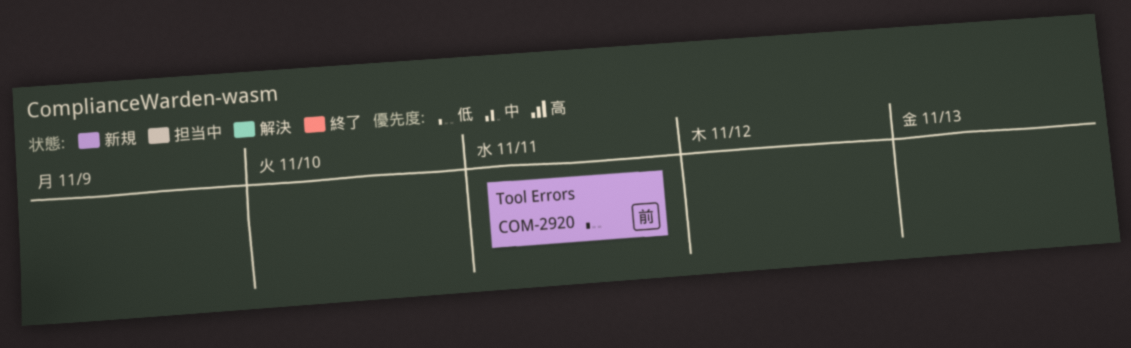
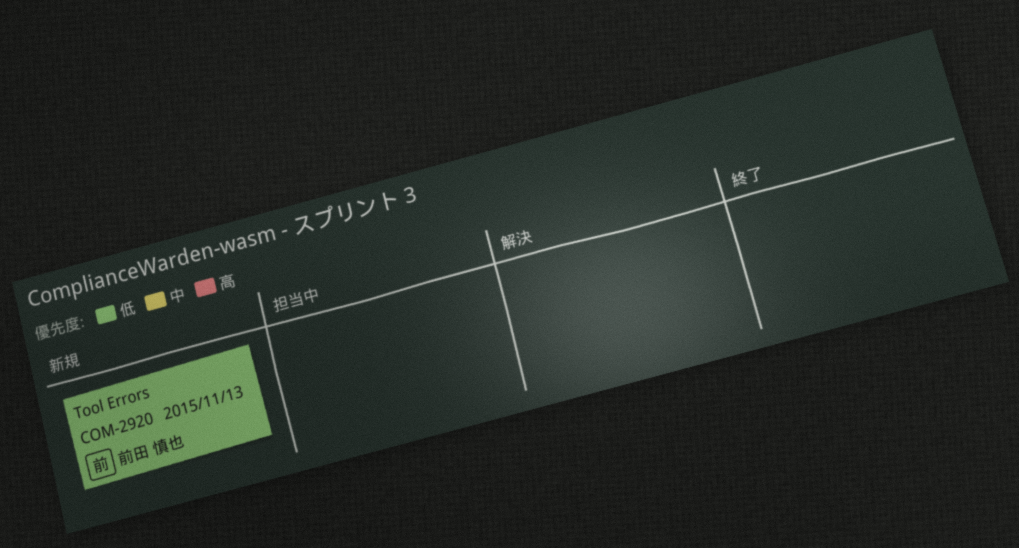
COM-2920, due: Nov 11 -> Nov 13

